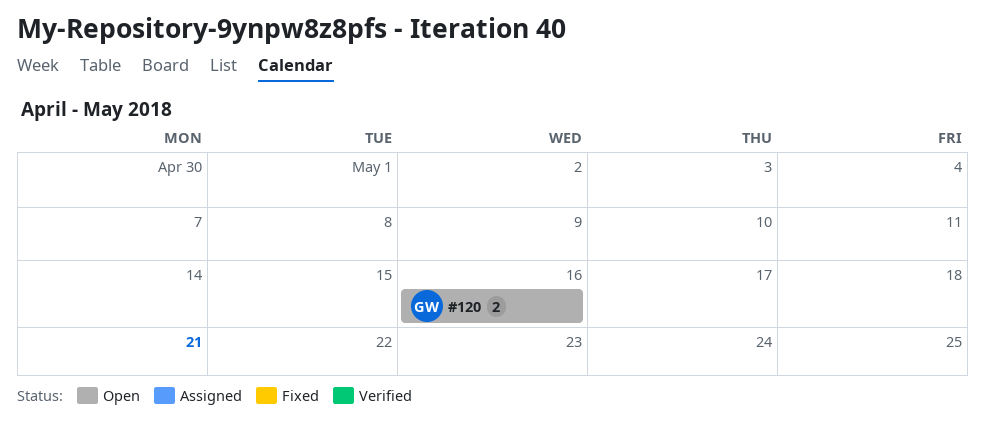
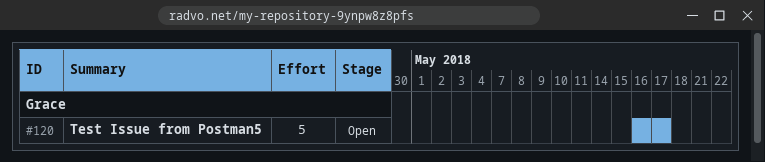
#120, estimate: 2 -> 5
#120, due: May 16 -> May 17

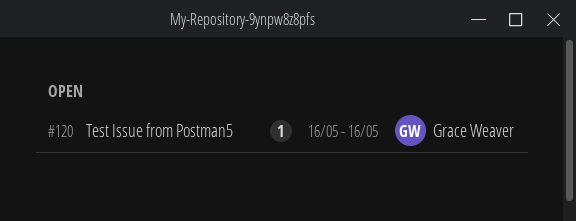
#120, estimate: 5 -> 1
#120, due: May 17 -> May 16

